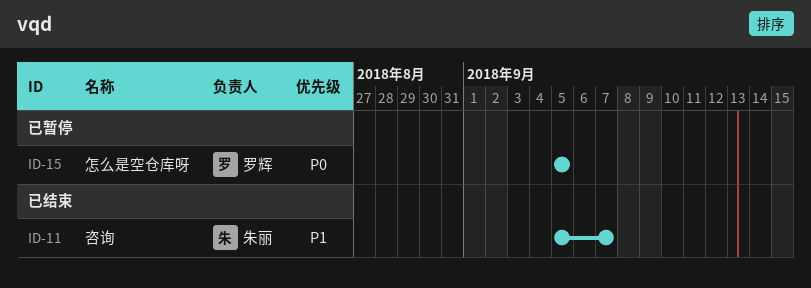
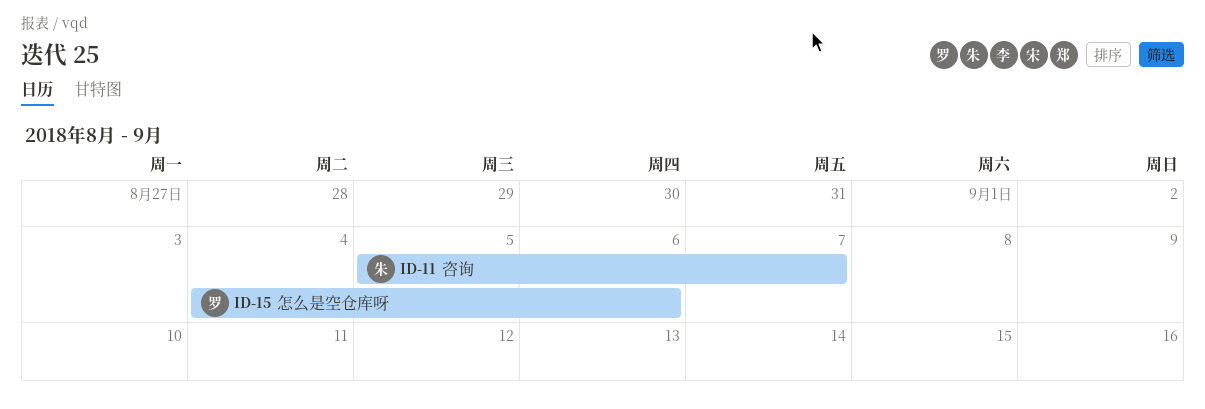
ID-15, start: Sep 5 -> Sep 4
ID-15, due: Sep 5 -> Sep 6

